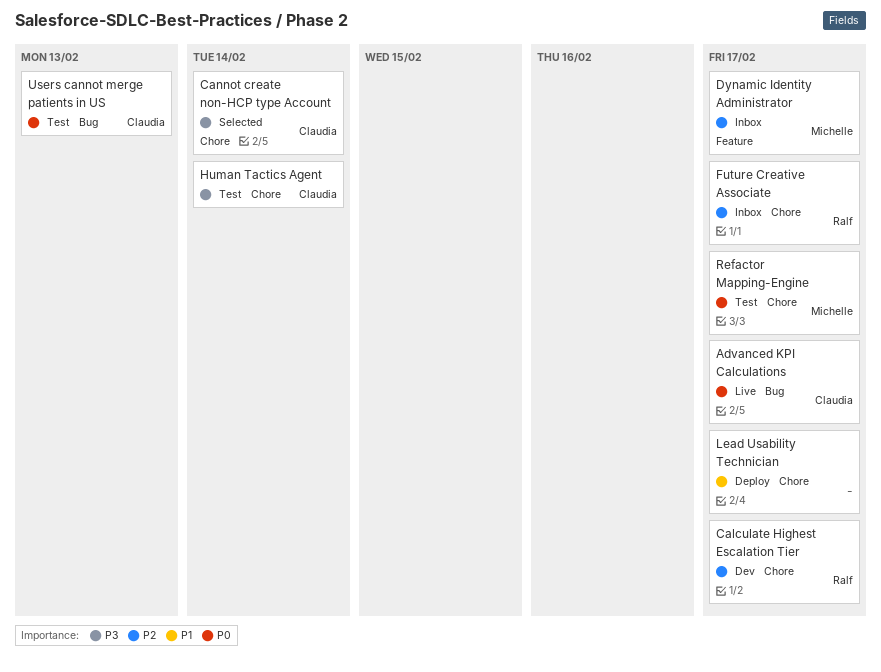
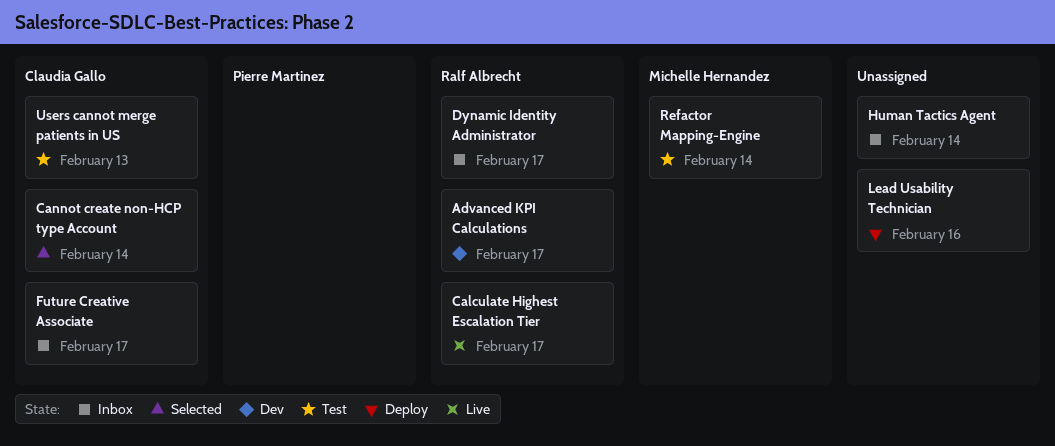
Advanced KPI Calculations, status: Live -> Dev
Advanced KPI Calculations, owner: Claudia Gallo -> Ralf Albrecht
Calculate Highest Escalation Tier, status: Dev -> Live
Dynamic Identity Administrator, owner: Michelle Hernandez -> Ralf Albrecht
Future Creative Associate, owner: Ralf Albrecht -> Claudia Gallo
Human Tactics Agent, status: Test -> Inbox
Human Tactics Agent, owner: Claudia Gallo -> none
Lead Usability Technician, due: Feb 17 -> Feb 16
Refactor Mapping-Engine, due: Feb 17 -> Feb 14

